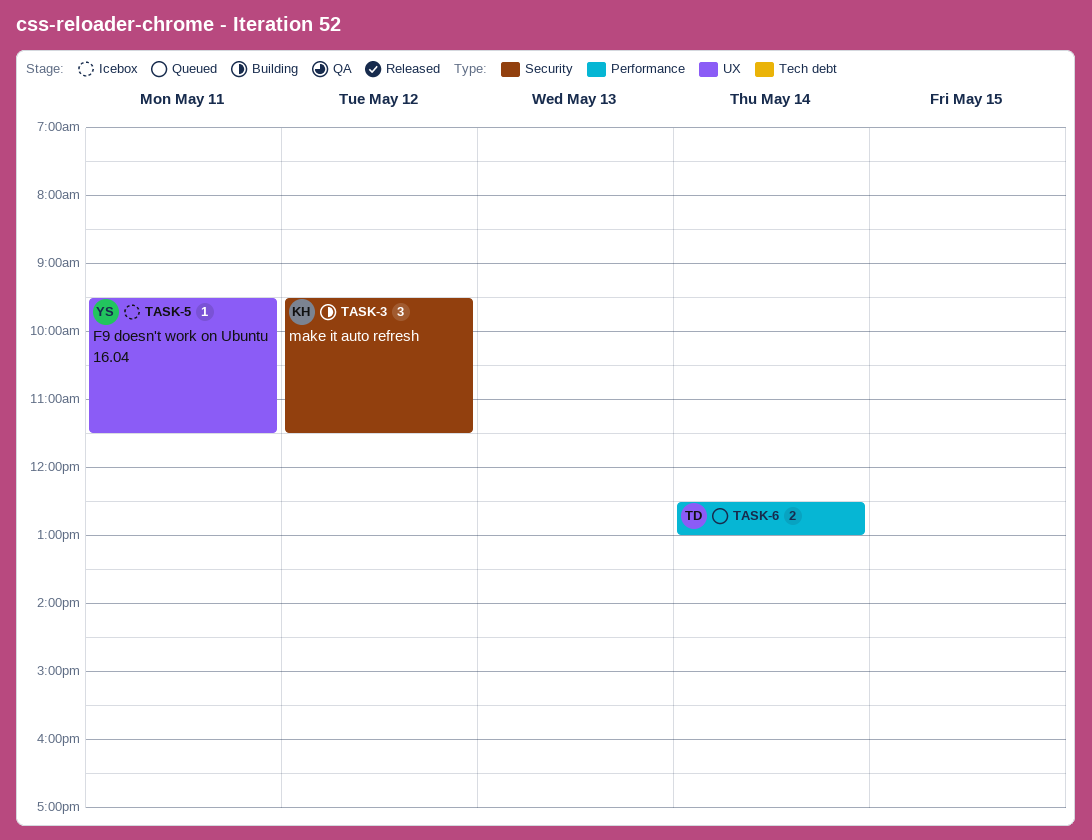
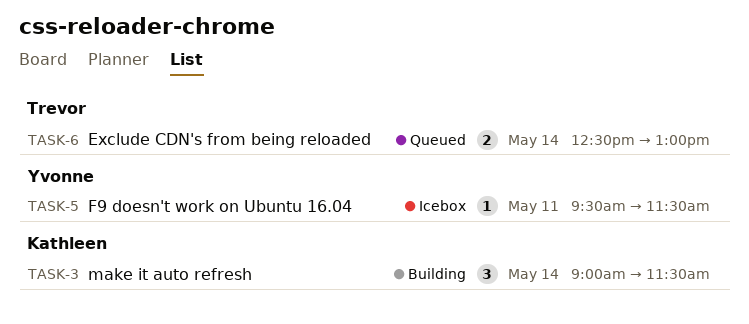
TASK-3, day: May 12 -> May 14
TASK-3, begins: 09:30 -> 09:00

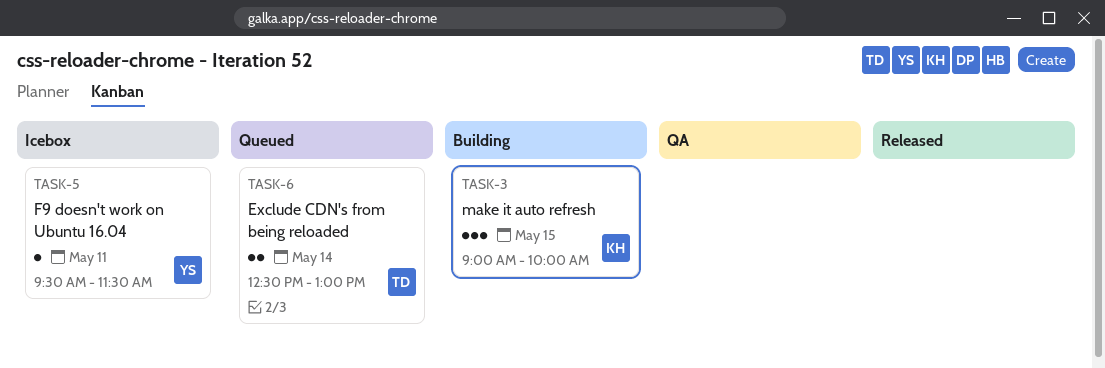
TASK-3, day: May 14 -> May 15
TASK-3, ends: 11:30 -> 10:00

